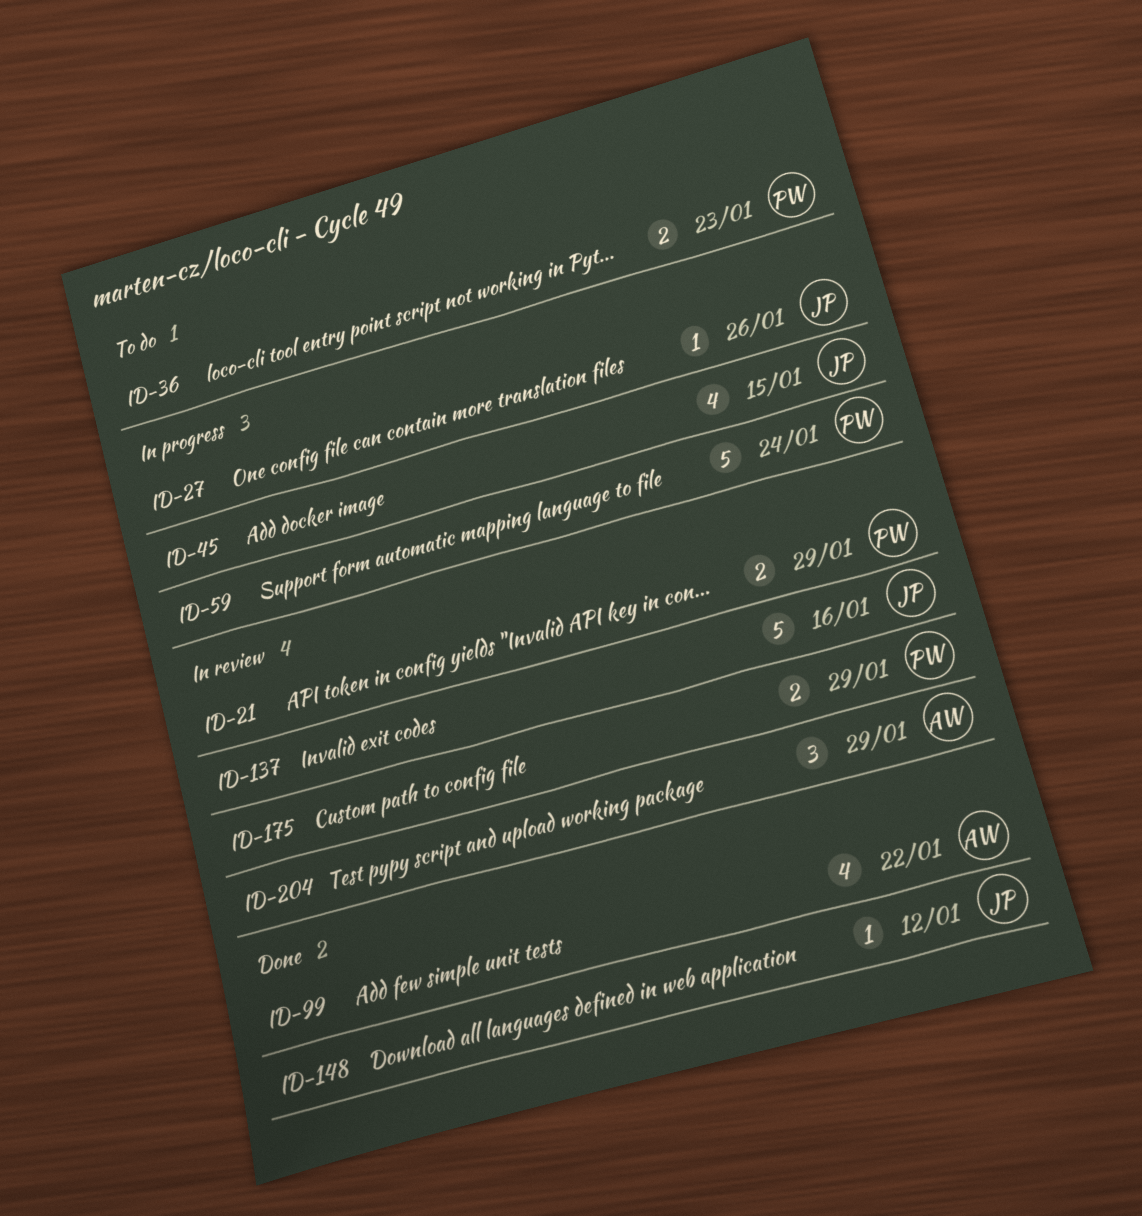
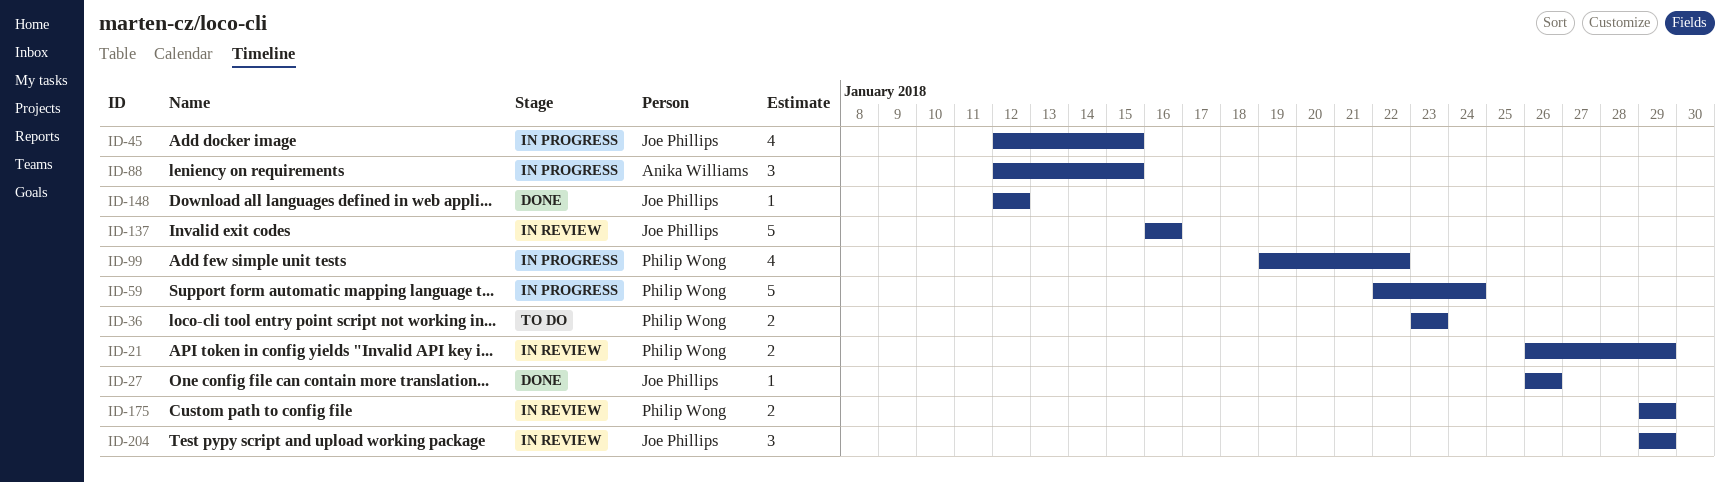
ID-27, status: In progress -> Done
ID-88: none -> present
ID-99, status: Done -> In progress
ID-99, owner: Anika Williams -> Philip Wong
ID-204, owner: Anika Williams -> Joe Phillips

